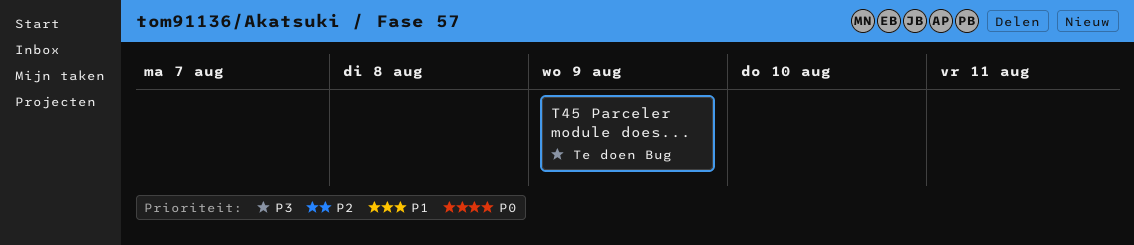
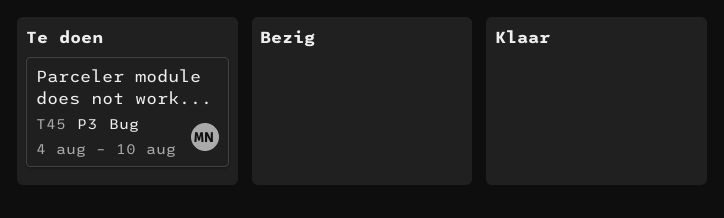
T45, due: Aug 9 -> Aug 10

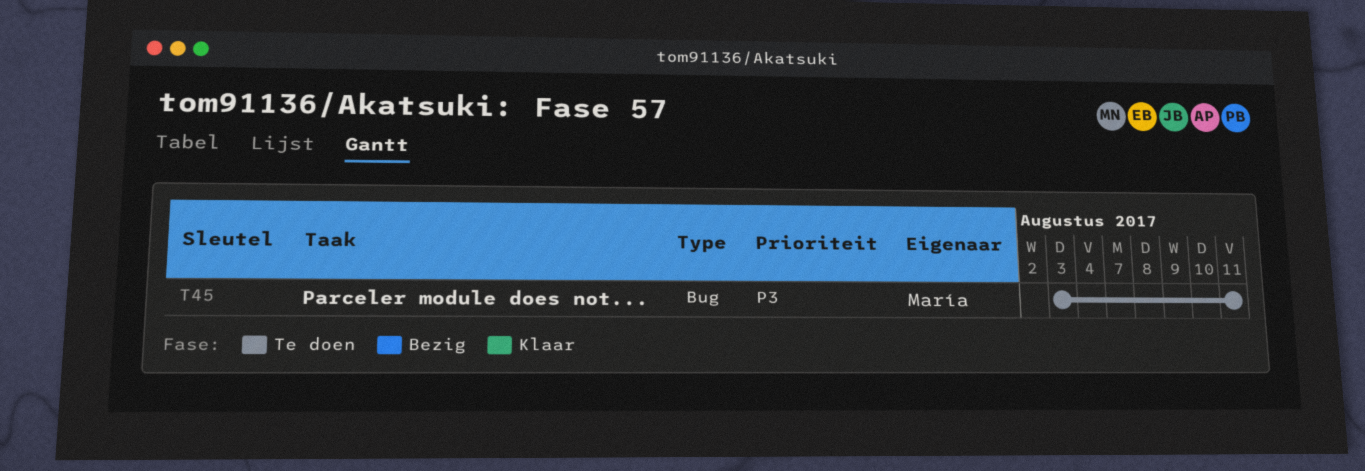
T45, start: Aug 4 -> Aug 3
T45, due: Aug 10 -> Aug 11

